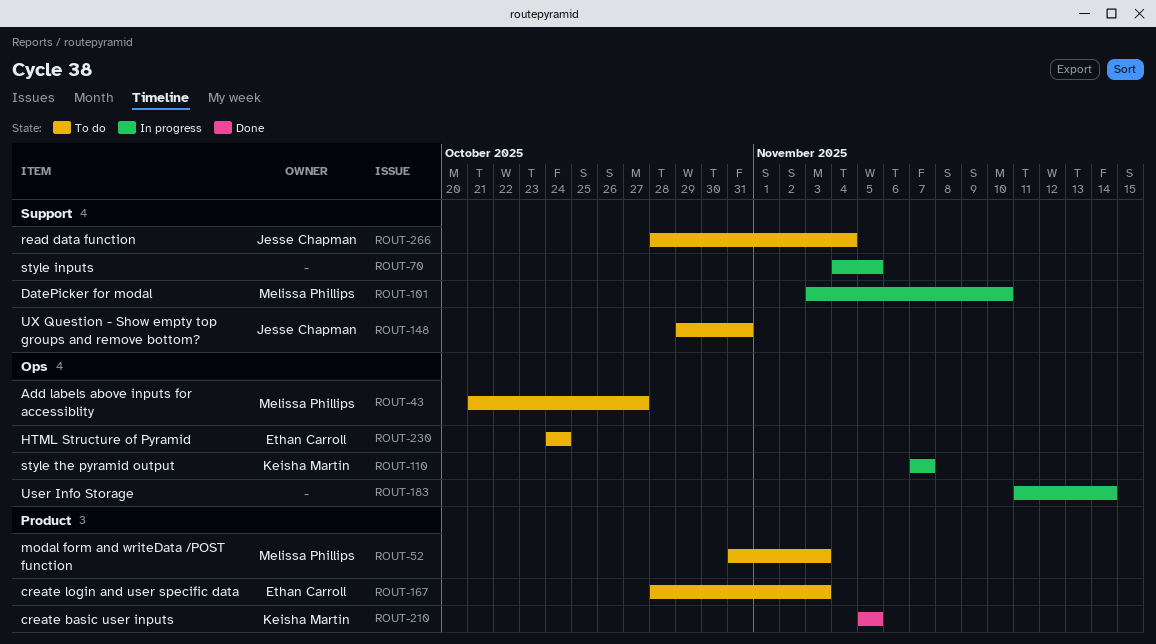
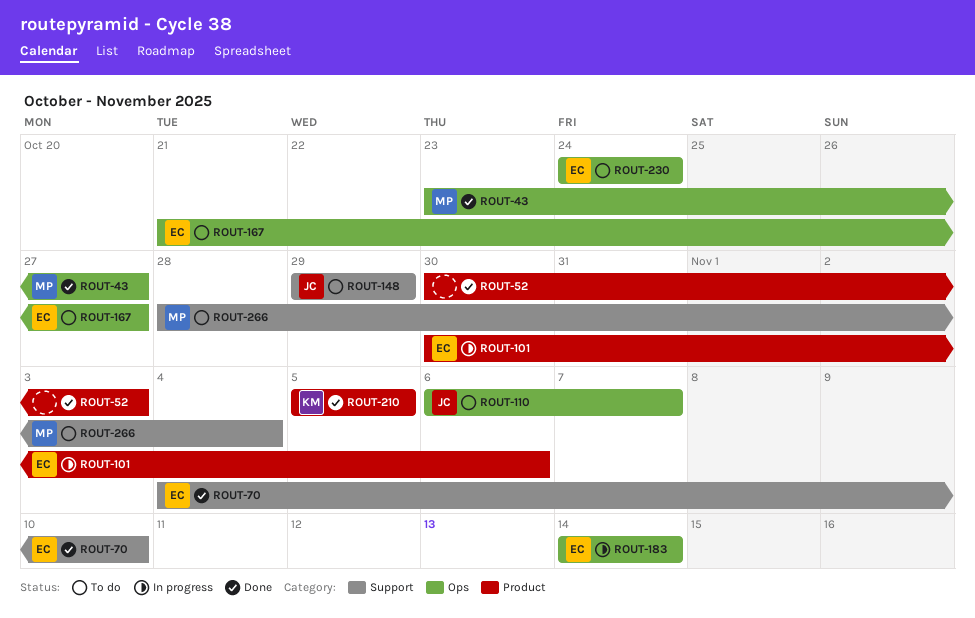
ROUT-43, status: To do -> Done
ROUT-43, start: Oct 21 -> Oct 23
ROUT-52, status: To do -> Done
ROUT-52, owner: Melissa Phillips -> none
ROUT-52, start: Oct 31 -> Oct 30
ROUT-70, status: In progress -> Done
ROUT-70, owner: none -> Ethan Carroll
ROUT-70, due: Nov 5 -> Nov 10
ROUT-101, owner: Melissa Phillips -> Ethan Carroll
ROUT-101, label: Support -> Product
ROUT-101, start: Nov 3 -> Oct 30
ROUT-101, due: Nov 10 -> Nov 6
ROUT-110, status: In progress -> To do
ROUT-110, owner: Keisha Martin -> Jesse Chapman
ROUT-110, start: Nov 7 -> Nov 6
ROUT-148, due: Oct 31 -> Oct 29
ROUT-167, label: Product -> Ops
ROUT-167, start: Oct 28 -> Oct 21
ROUT-167, due: Nov 3 -> Oct 27
ROUT-183, owner: none -> Ethan Carroll
ROUT-183, start: Nov 11 -> Nov 14
ROUT-266, owner: Jesse Chapman -> Melissa Phillips

